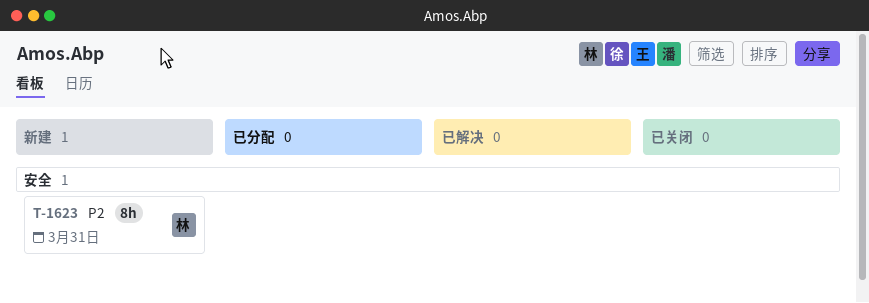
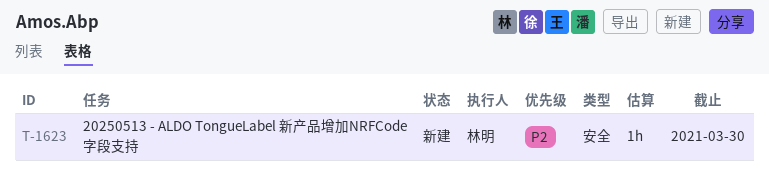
T-1623, estimate: 8h -> 1h
T-1623, due: Mar 31 -> Mar 30

